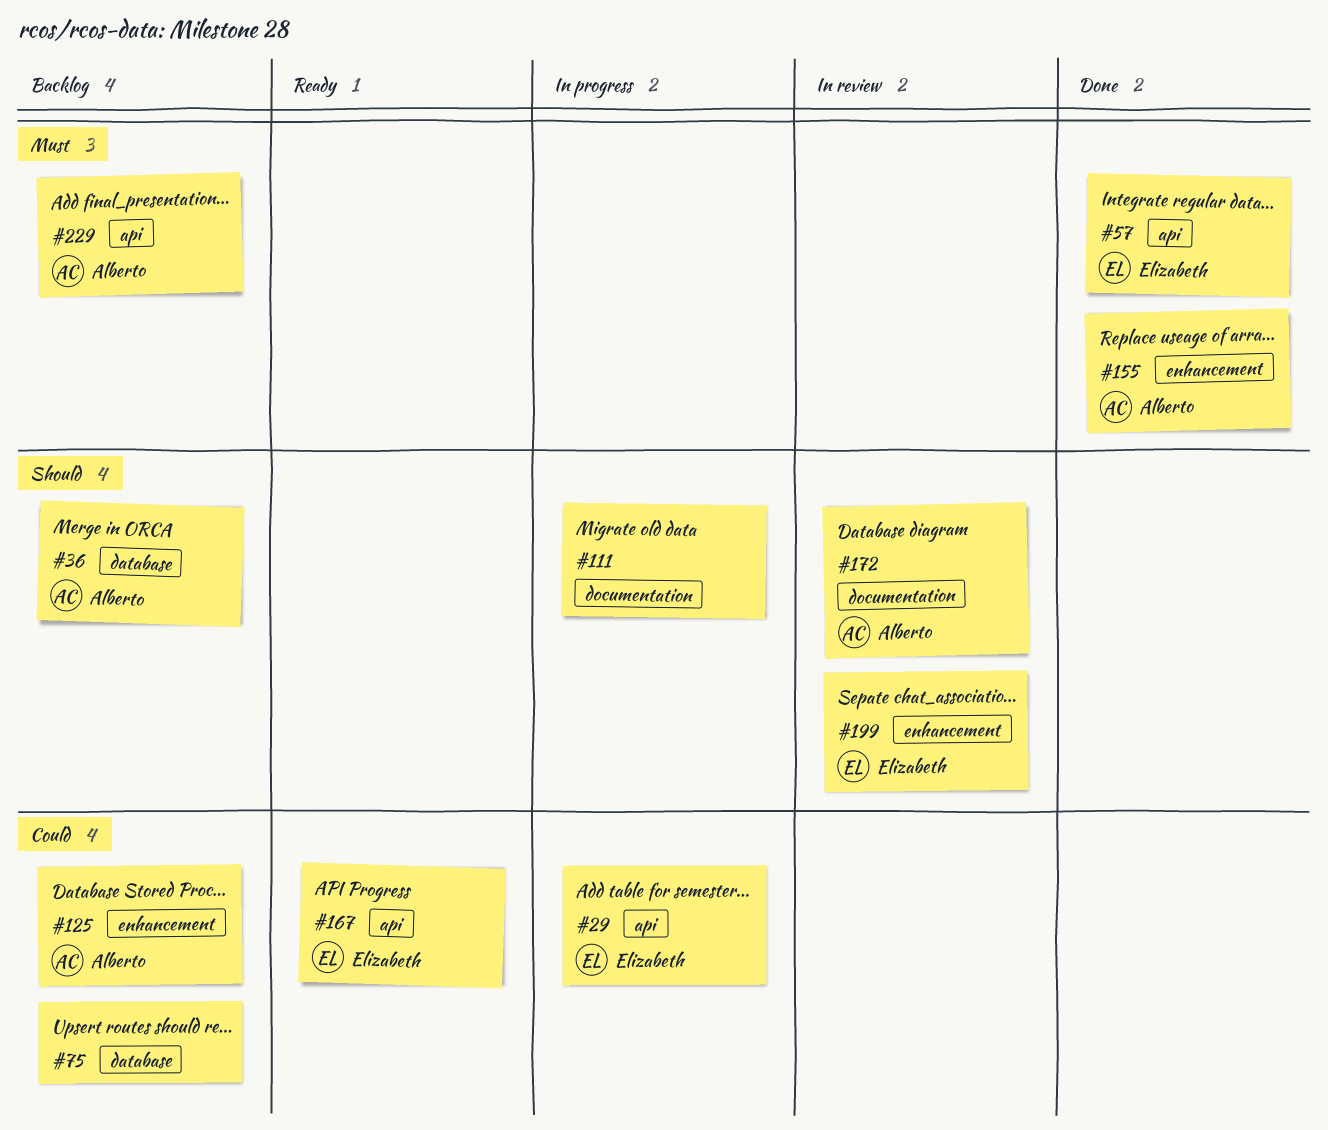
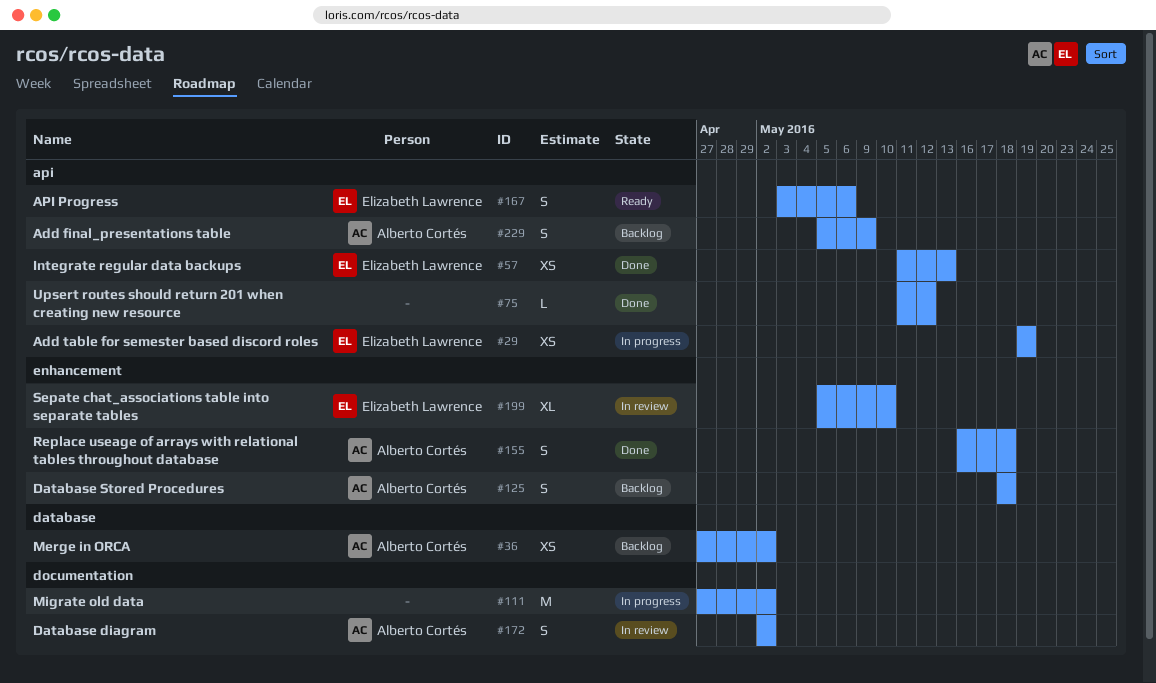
#75, status: Backlog -> Done
#75, label: database -> api

